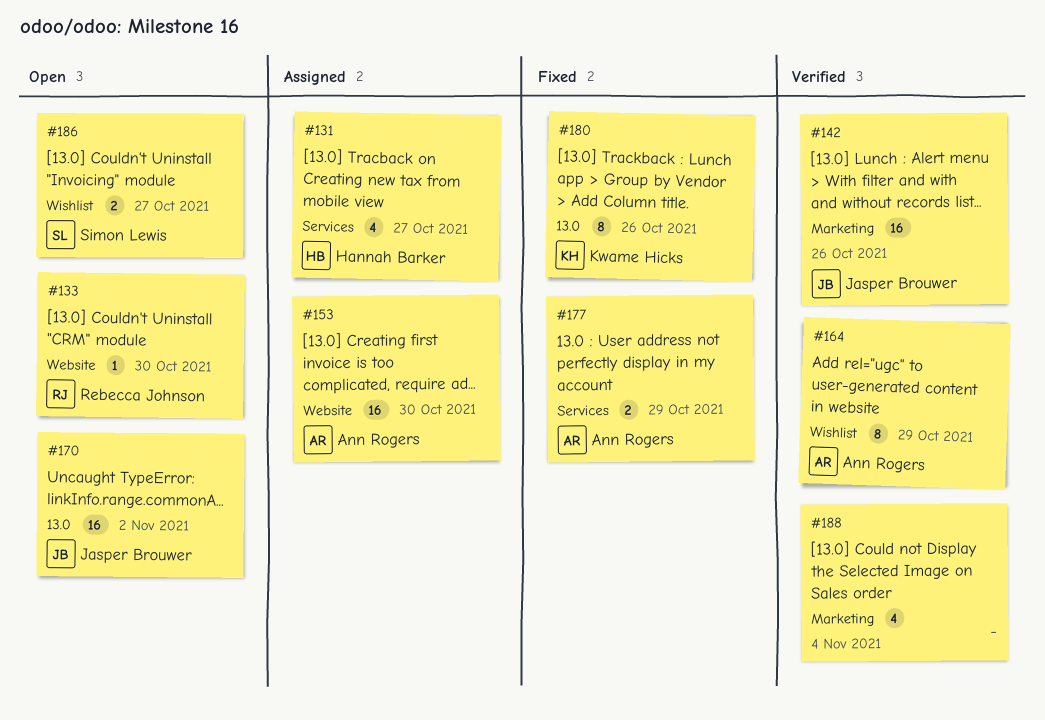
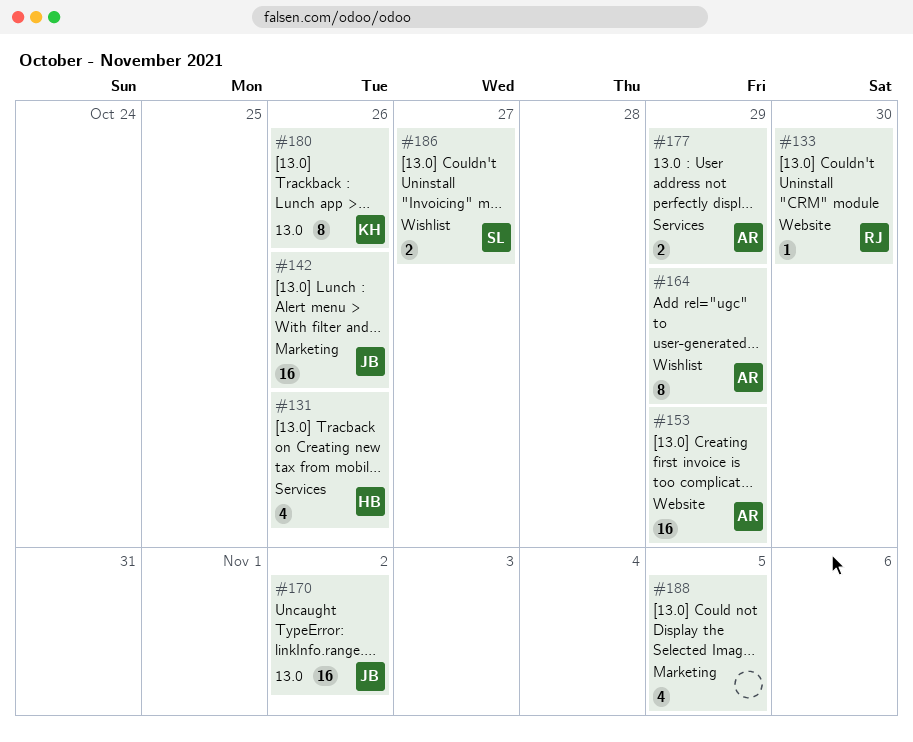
#131, due: Oct 27 -> Oct 26
#153, due: Oct 30 -> Oct 29
#188, due: Nov 4 -> Nov 5

